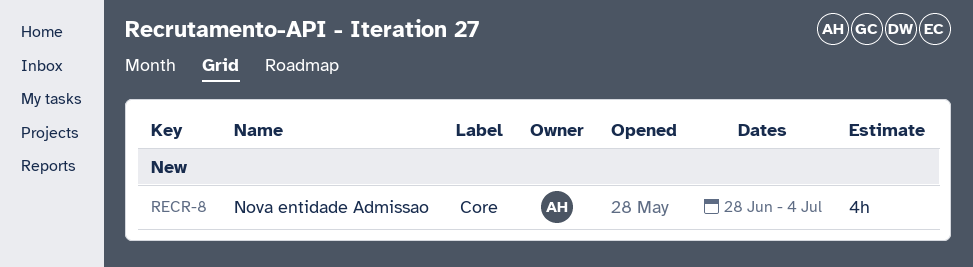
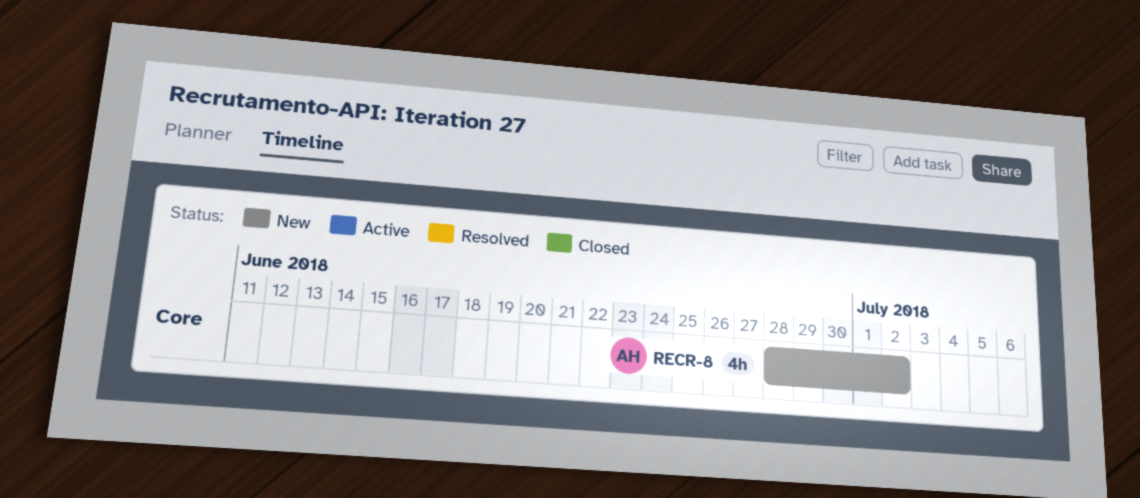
RECR-8, due: Jul 4 -> Jul 2

